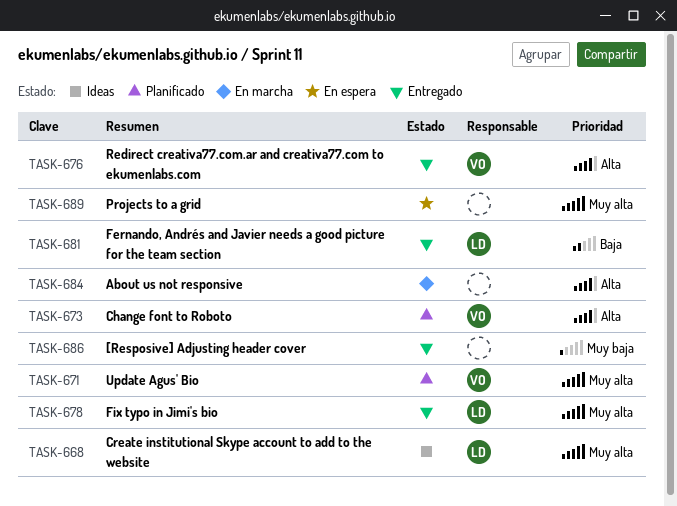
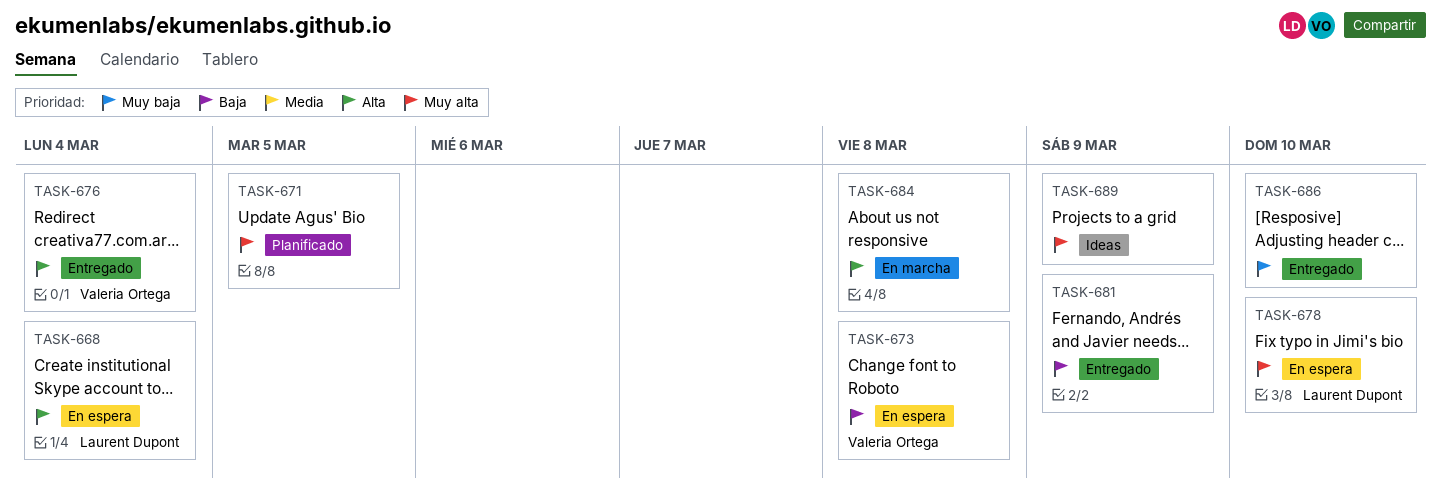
TASK-668, status: Ideas -> En espera
TASK-668, priority: Muy alta -> Alta
TASK-671, owner: Valeria Ortega -> none
TASK-673, status: Planificado -> En espera
TASK-673, priority: Alta -> Baja
TASK-678, status: Entregado -> En espera
TASK-681, owner: Laurent Dupont -> none
TASK-689, status: En espera -> Ideas

